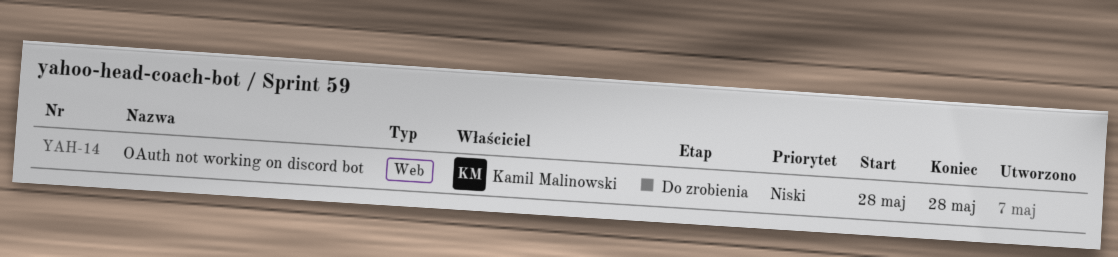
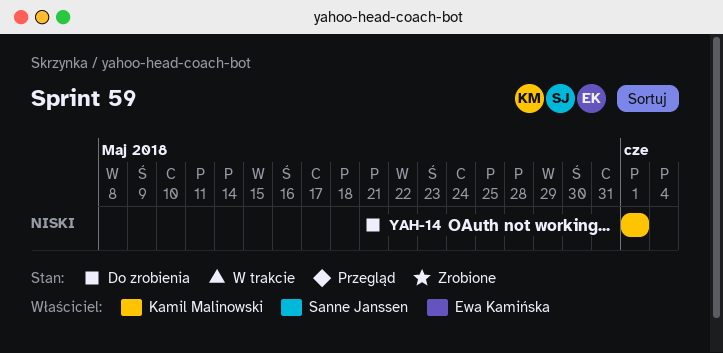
YAH-14, start: May 28 -> Jun 1
YAH-14, due: May 28 -> Jun 1

